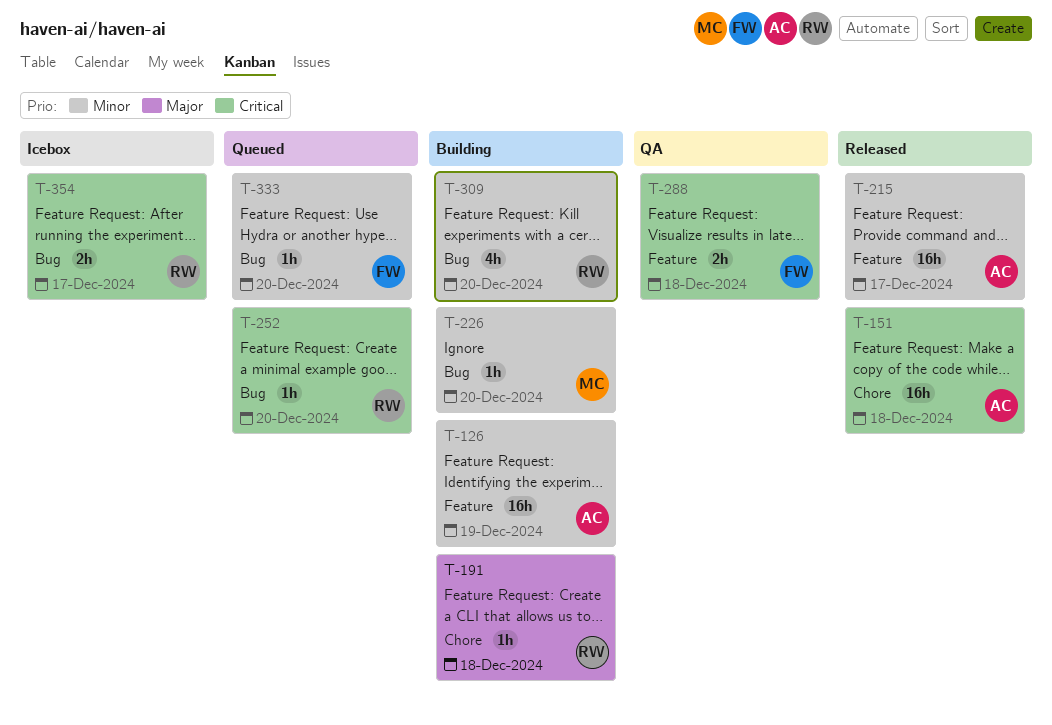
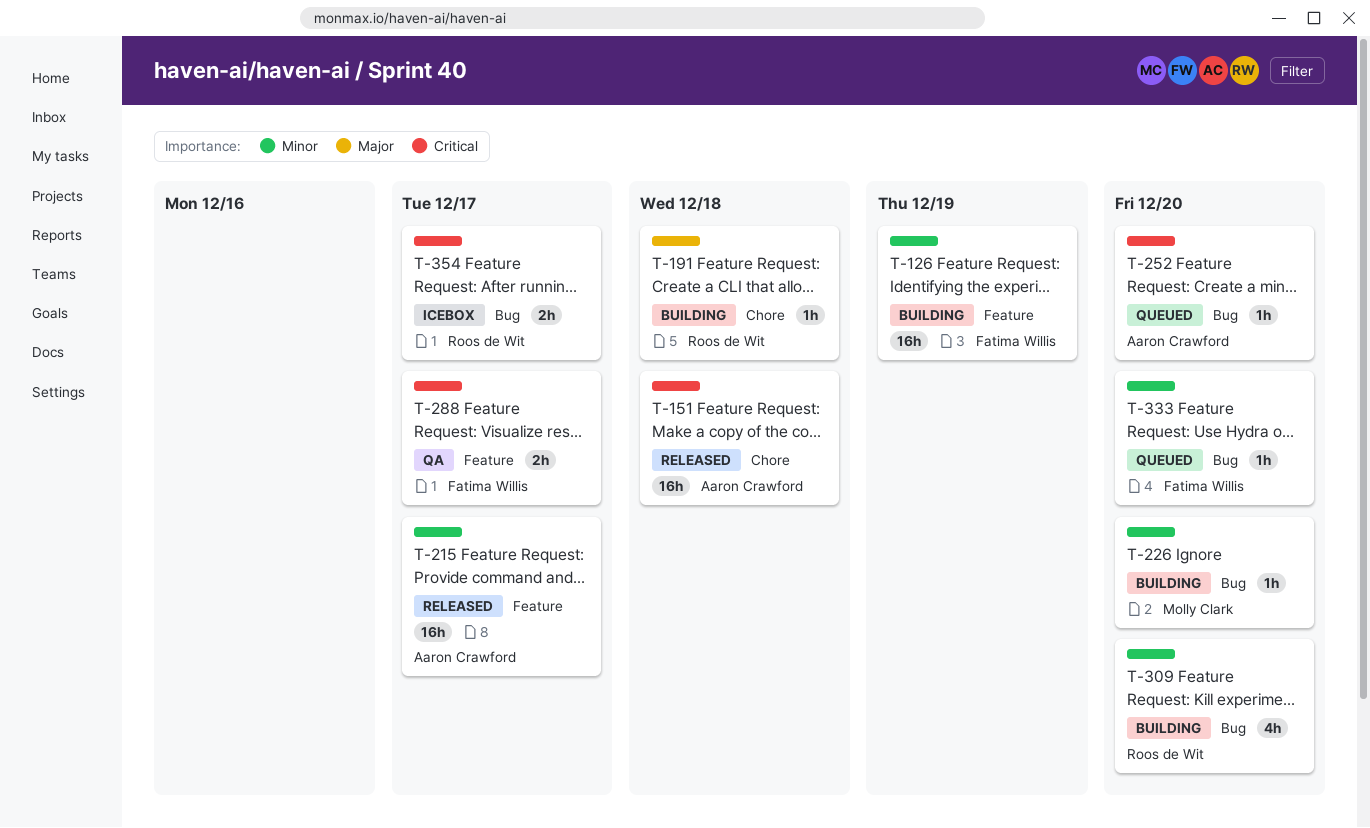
T-126, owner: Aaron Crawford -> Fatima Willis
T-252, owner: Roos de Wit -> Aaron Crawford
T-288, due: Dec 18 -> Dec 17

